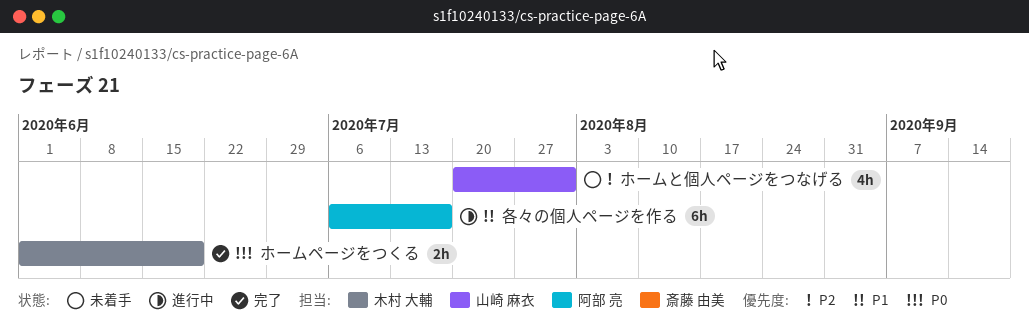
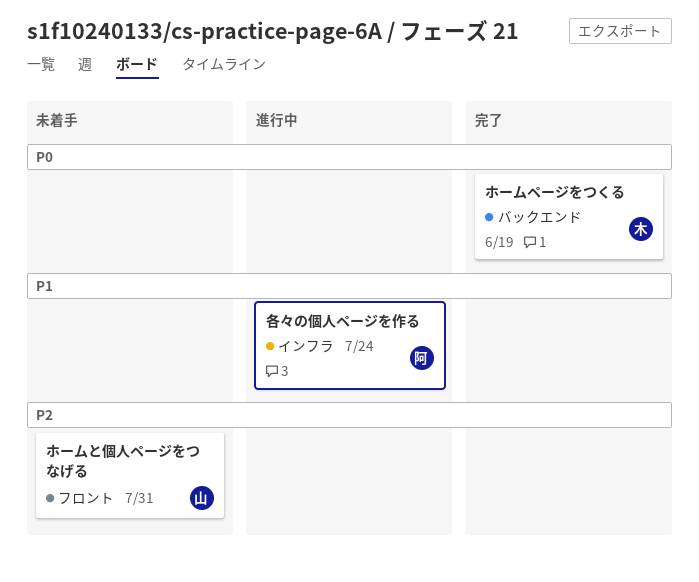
各々の個人ページを作る, due: Jul 17 -> Jul 24

